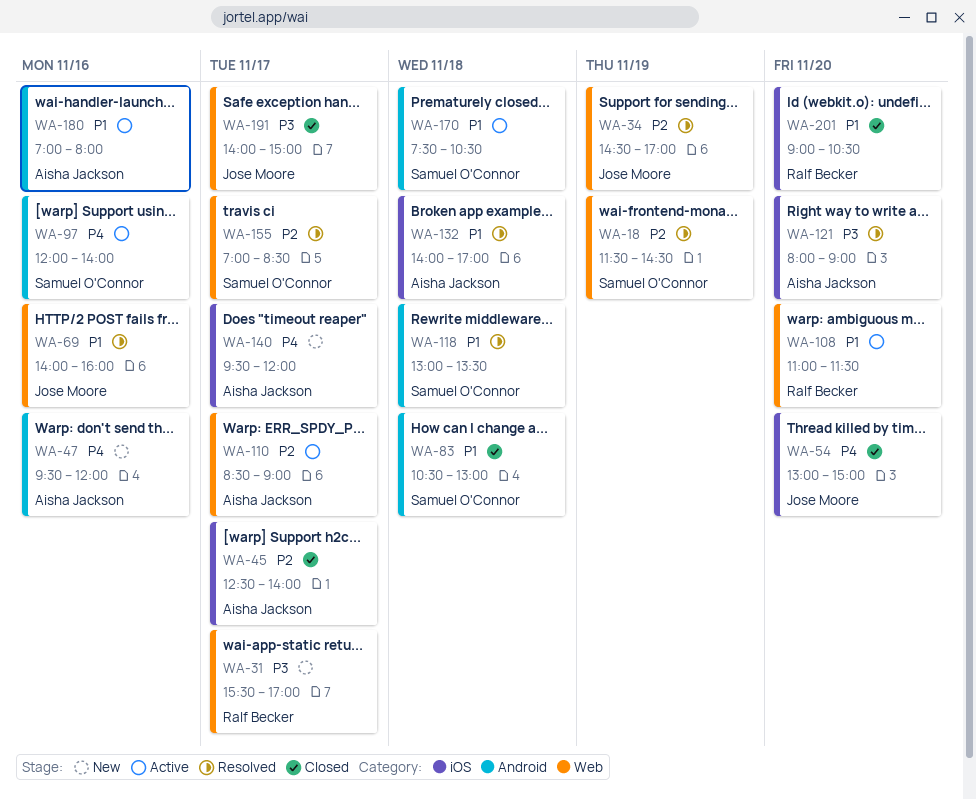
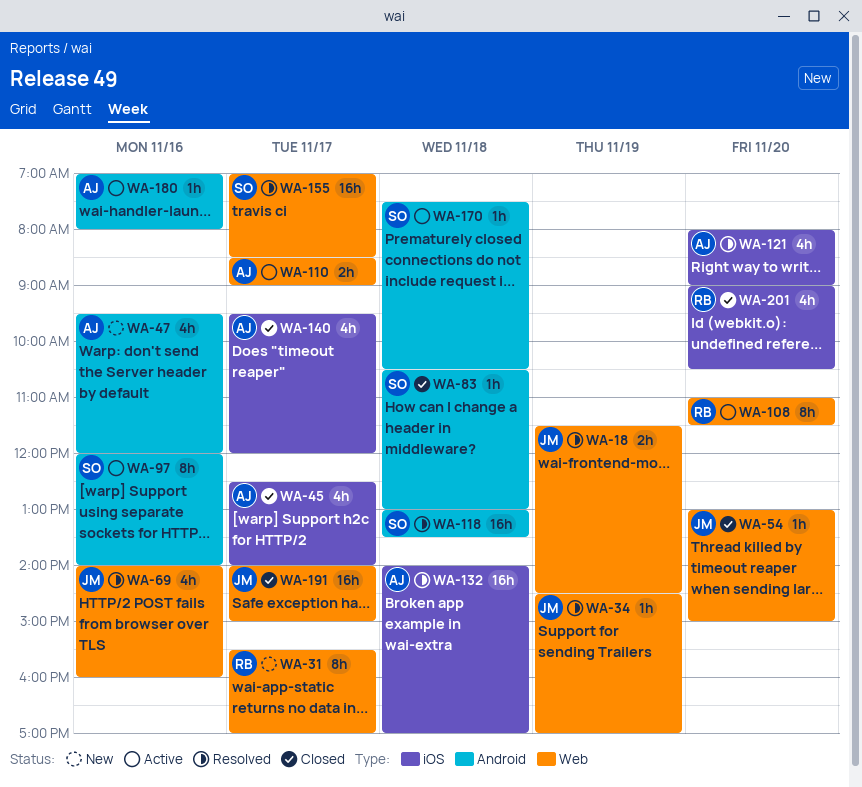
WA-18, owner: Samuel O'Connor -> Jose Moore
WA-54, label: iOS -> Web
WA-140, status: New -> Closed

